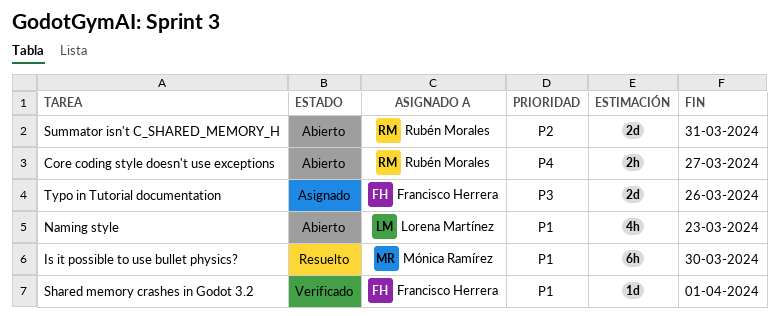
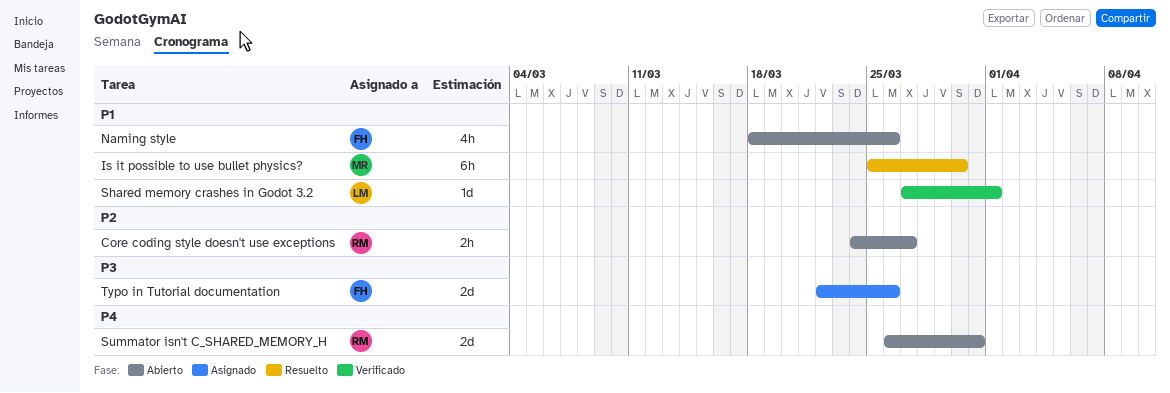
Core coding style doesn't use exceptions, priority: P4 -> P2
Naming style, owner: Lorena Martínez -> Francisco Herrera
Naming style, due: Mar 23 -> Mar 26
Shared memory crashes in Godot 3.2, owner: Francisco Herrera -> Lorena Martínez
Summator isn't C_SHARED_MEMORY_H, priority: P2 -> P4

